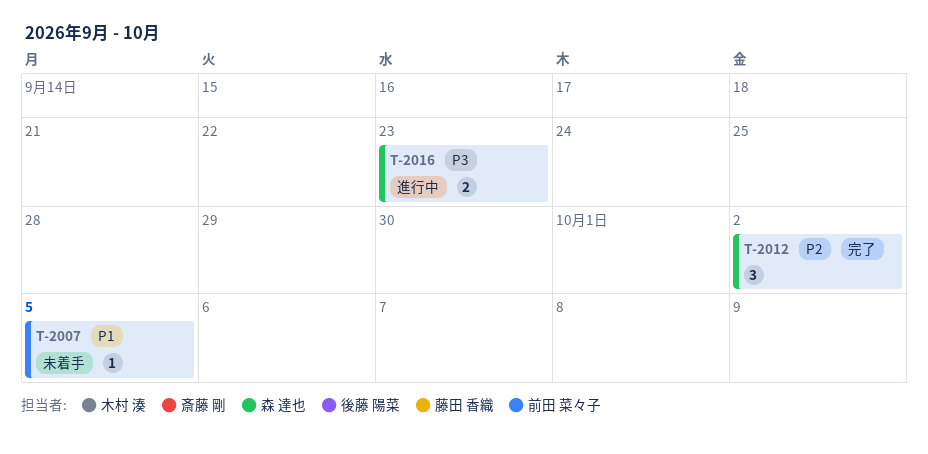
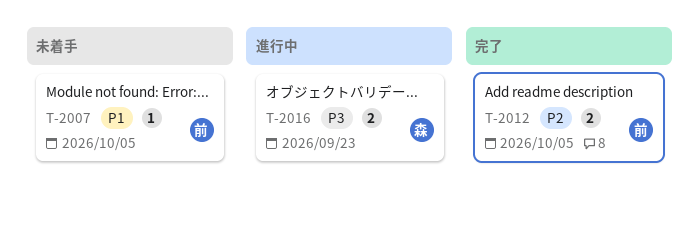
T-2012, owner: 森 達也 -> 前田 菜々子
T-2012, estimate: 3 -> 2
T-2012, due: Oct 2 -> Oct 5

